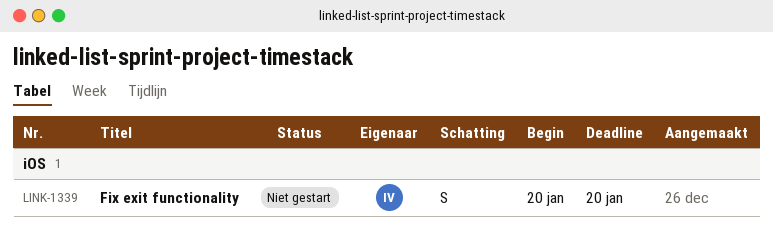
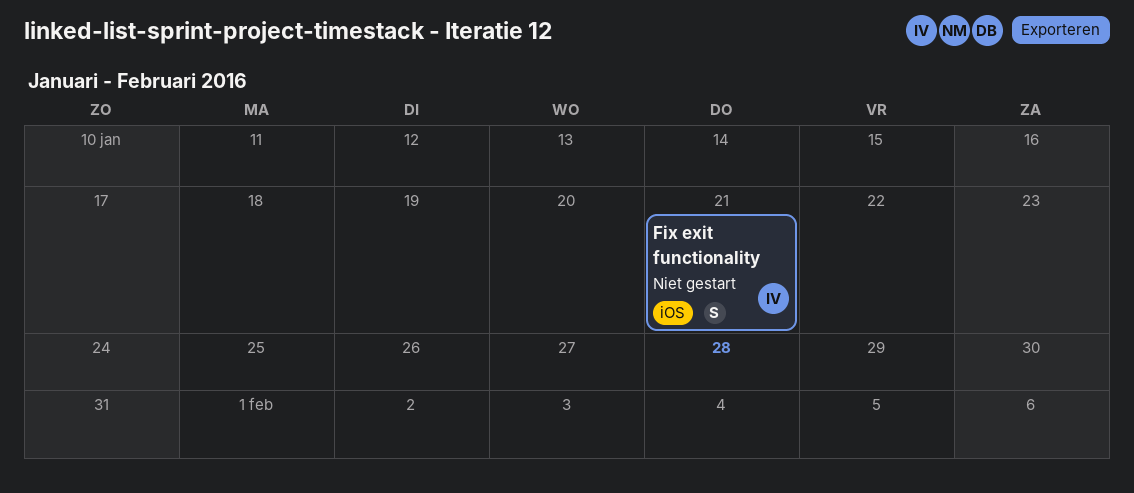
Fix exit functionality, due: Jan 20 -> Jan 21

